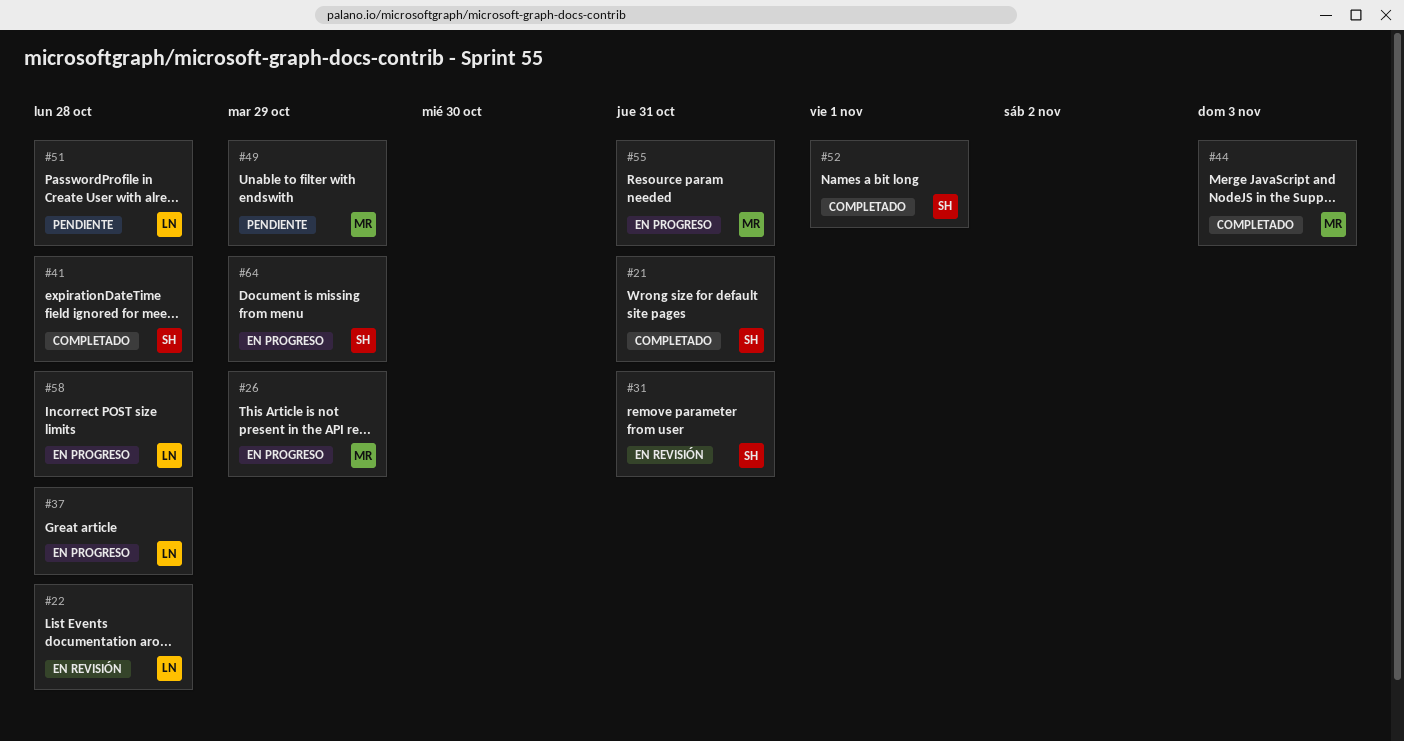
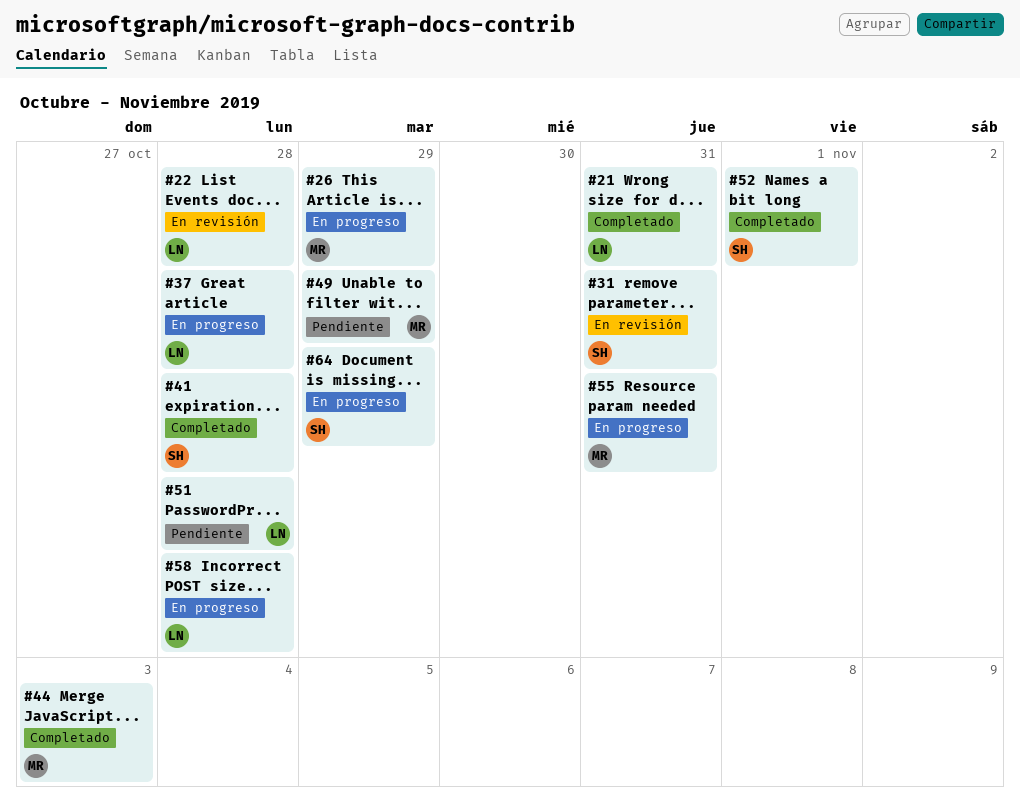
#21, owner: SH -> LN

